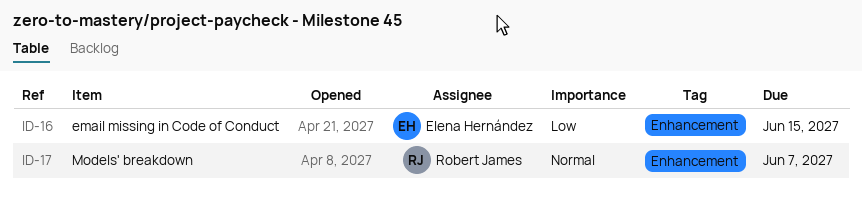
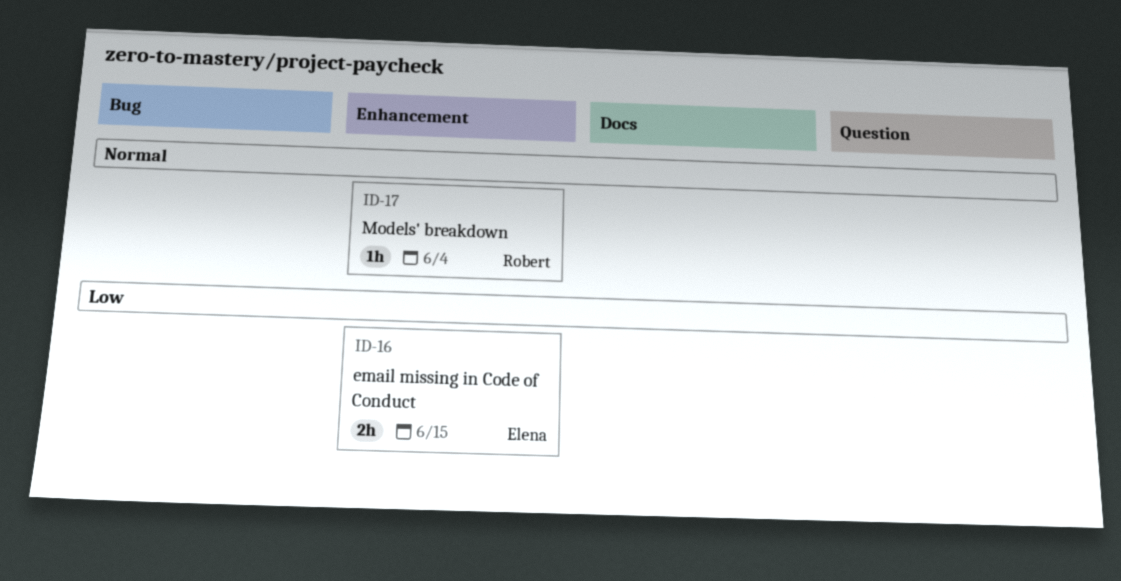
ID-17, due: Jun 7 -> Jun 4

